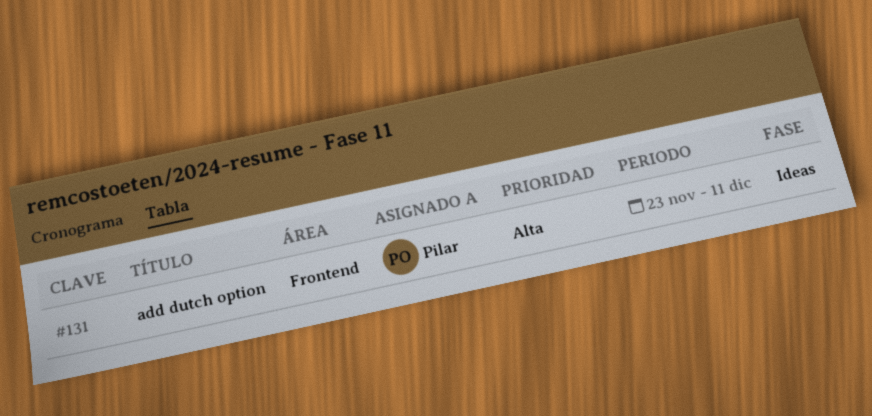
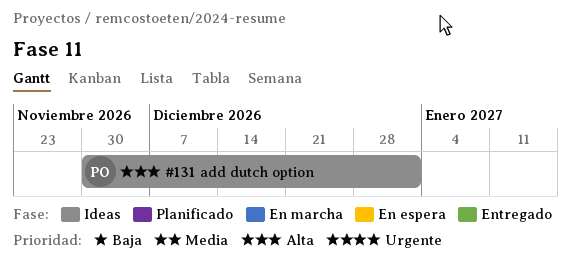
#131, start: Nov 23 -> Nov 30
#131, due: Dec 11 -> Jan 1

